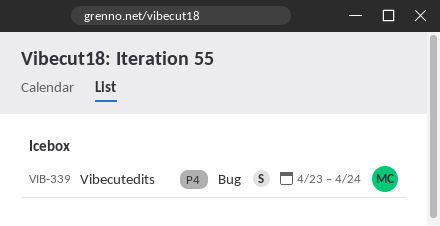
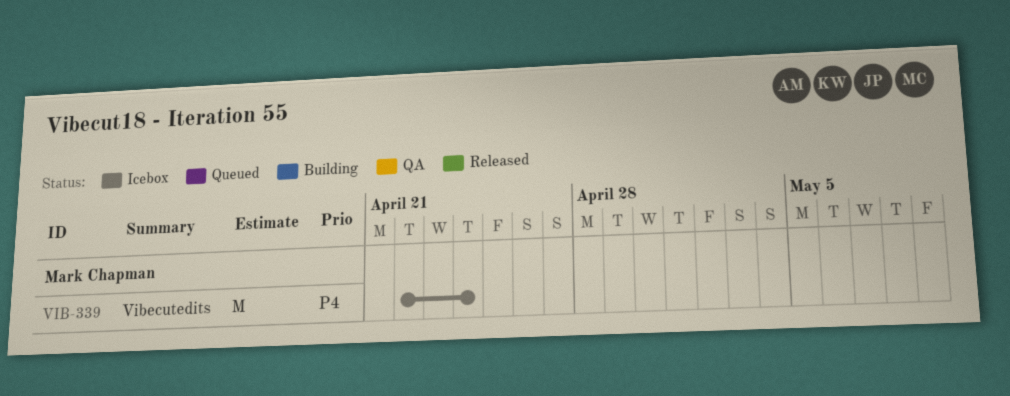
VIB-339, estimate: S -> M
VIB-339, start: Apr 23 -> Apr 22

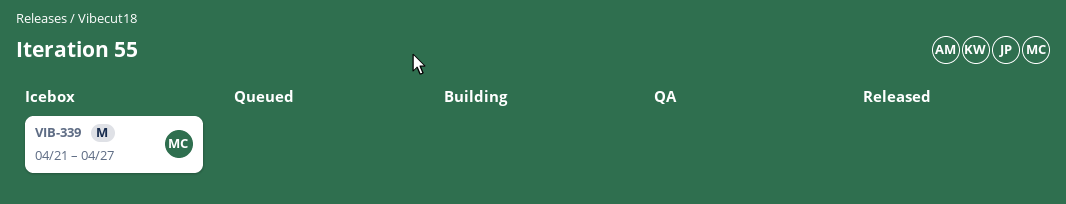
VIB-339, start: Apr 22 -> Apr 21
VIB-339, due: Apr 24 -> Apr 27

